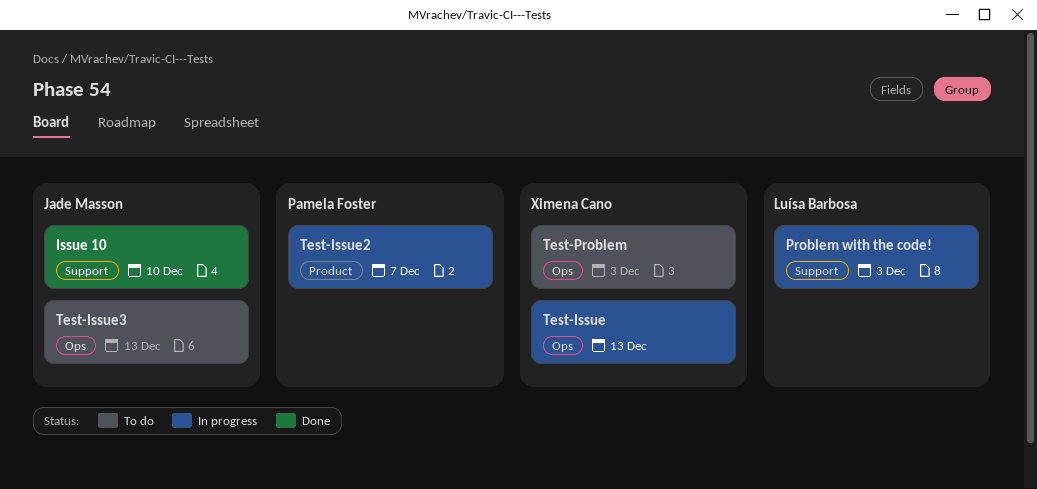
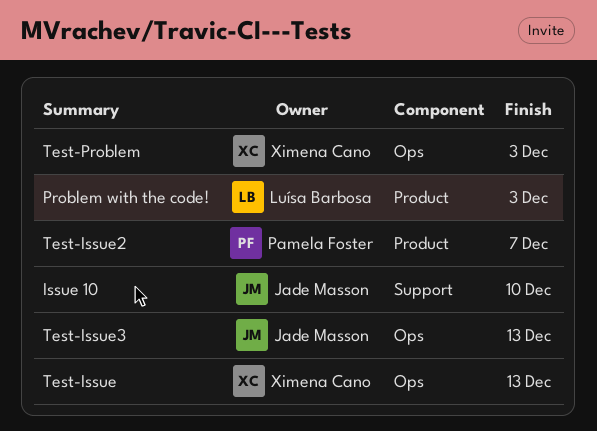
Problem with the code!, label: Support -> Product

